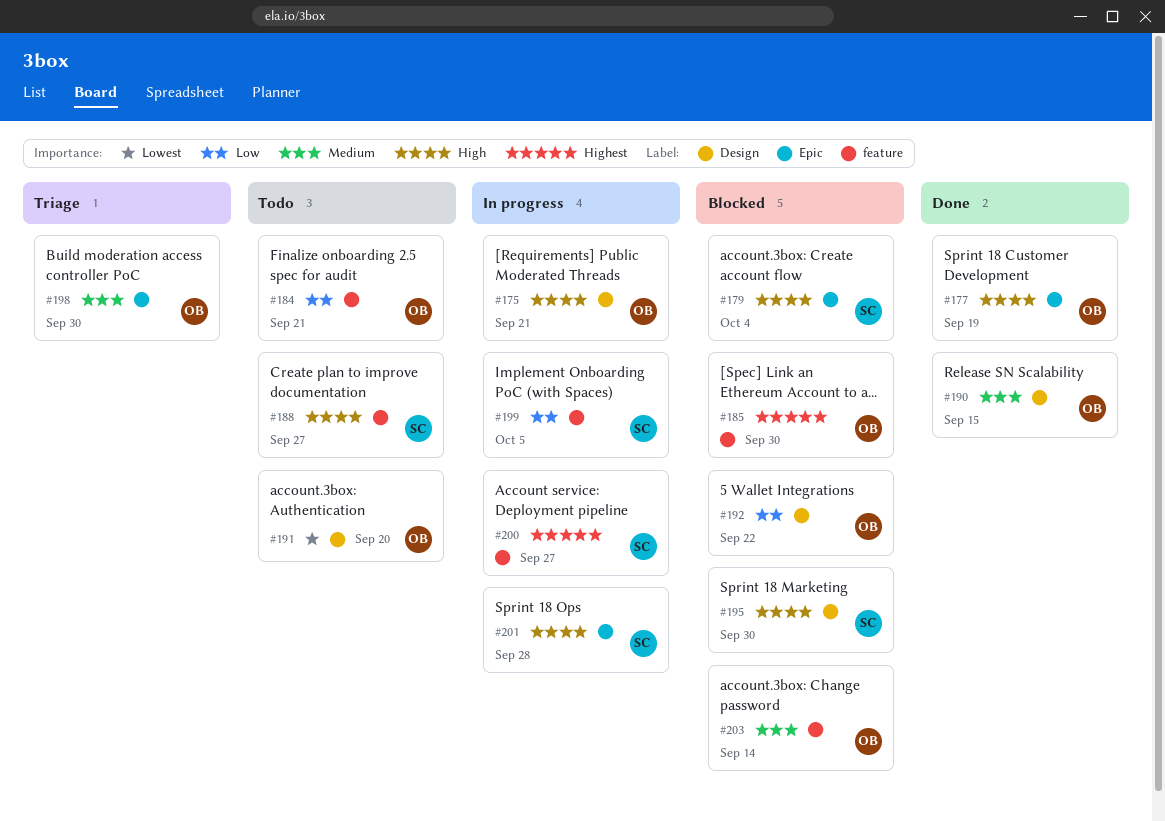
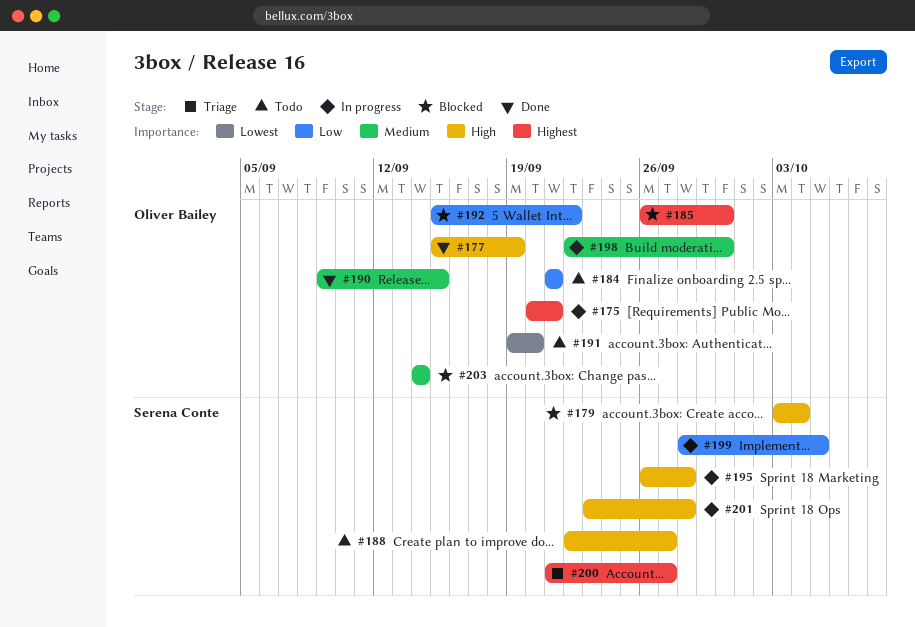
#175, priority: High -> Highest
#195, status: Blocked -> In progress
#195, due: Sep 30 -> Sep 28
#198, status: Triage -> In progress
#200, status: In progress -> Triage

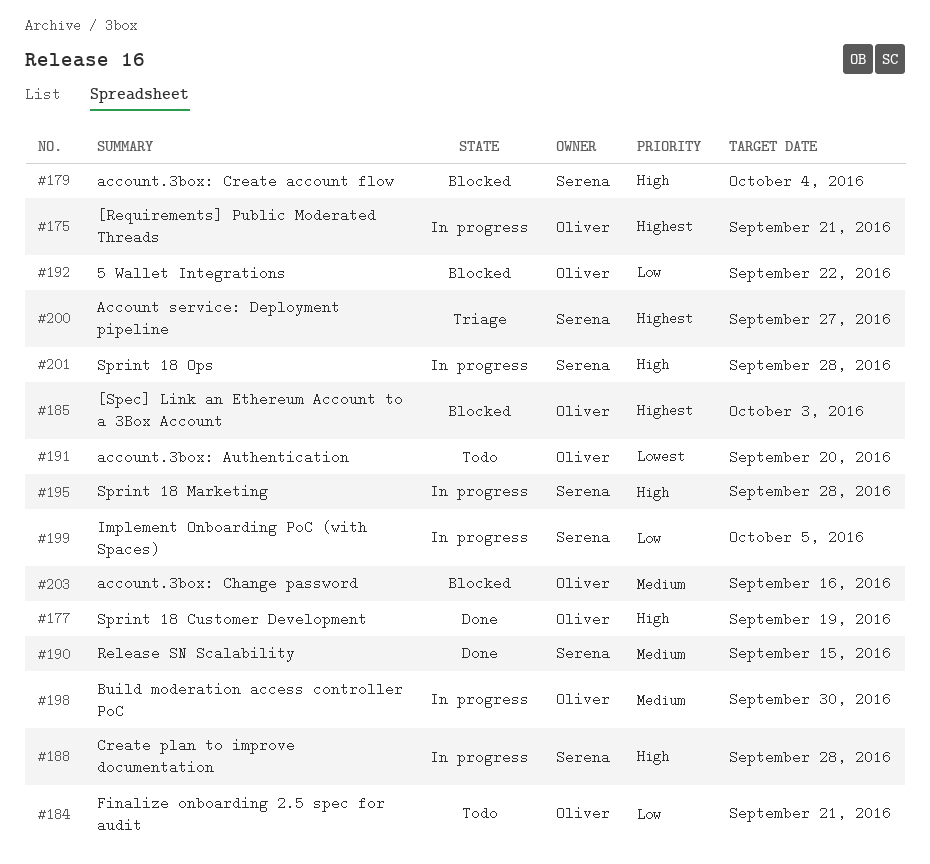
#185, due: Sep 30 -> Oct 3
#188, status: Todo -> In progress
#188, due: Sep 27 -> Sep 28
#190, owner: Oliver Bailey -> Serena Conte
#203, due: Sep 14 -> Sep 16

